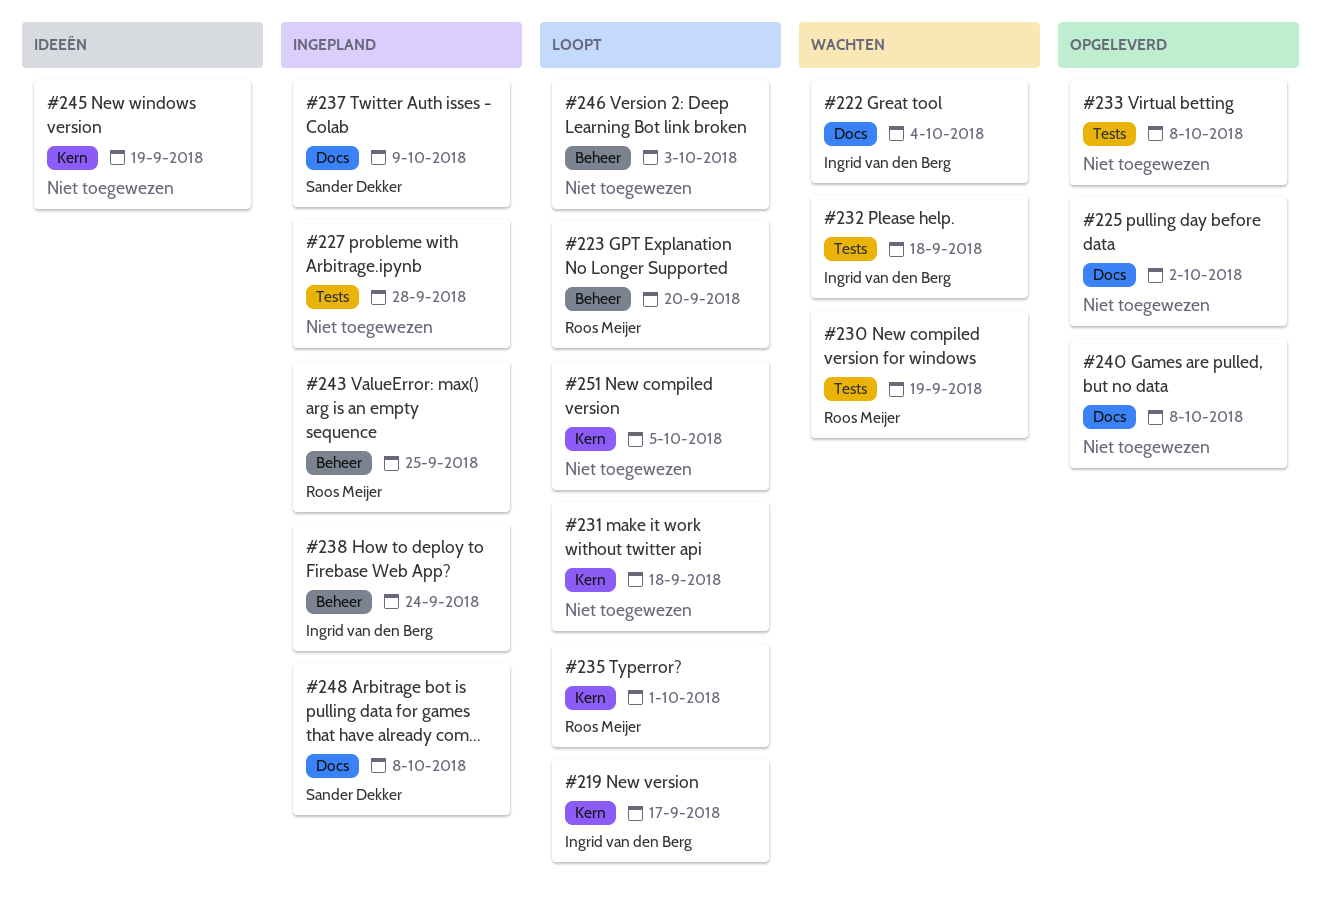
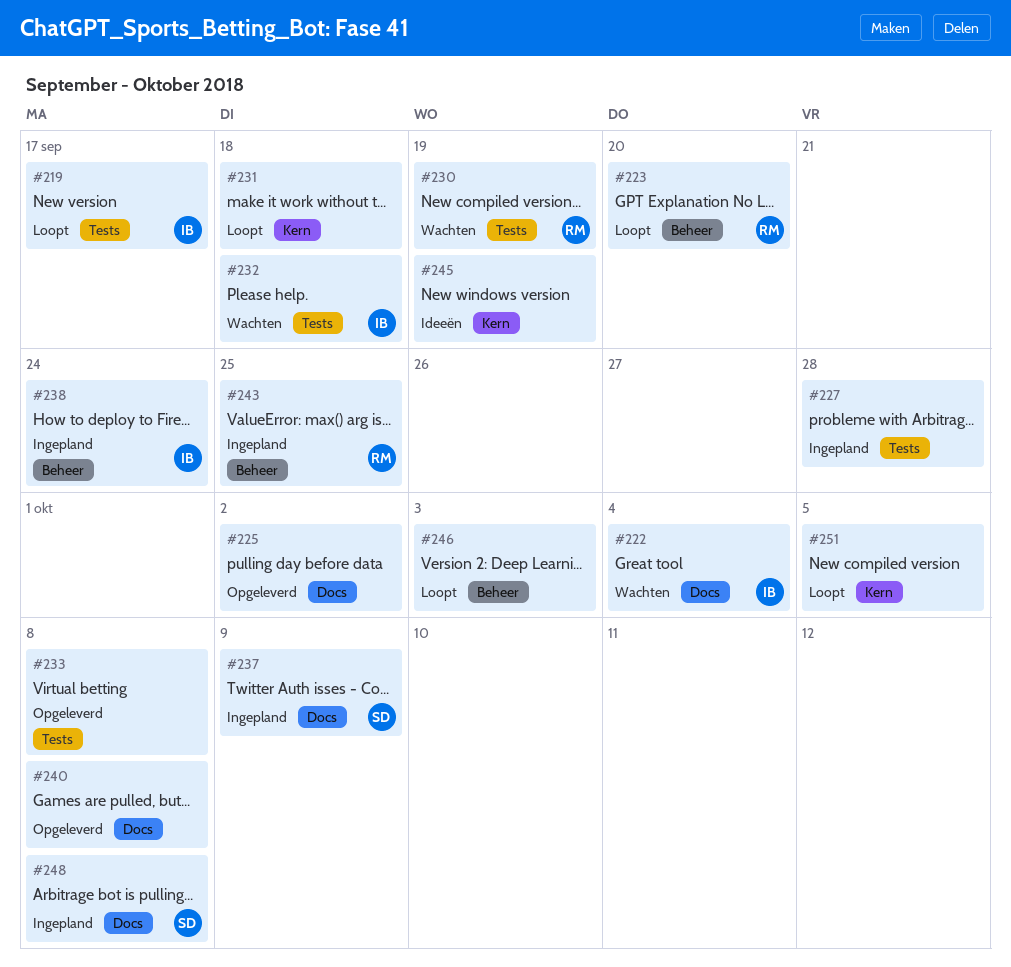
#219, label: Kern -> Tests
#235: present -> none

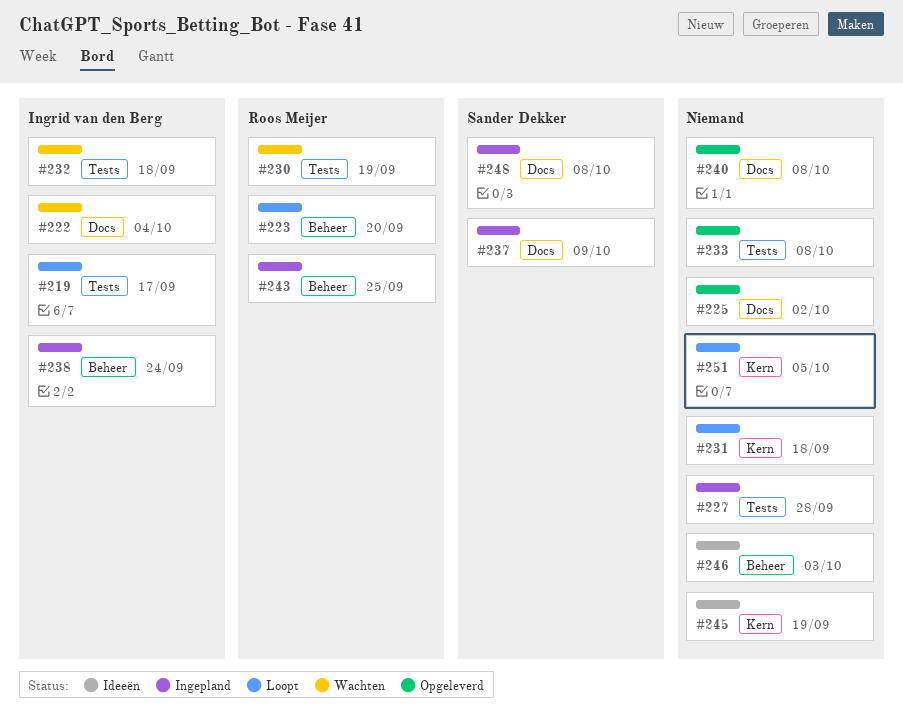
#246, status: Loopt -> Ideeën

